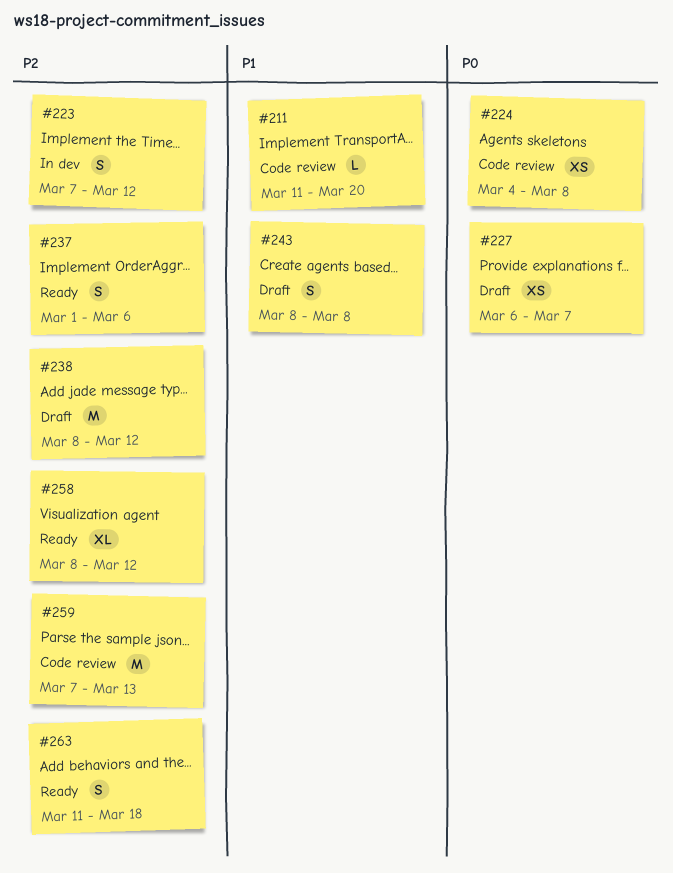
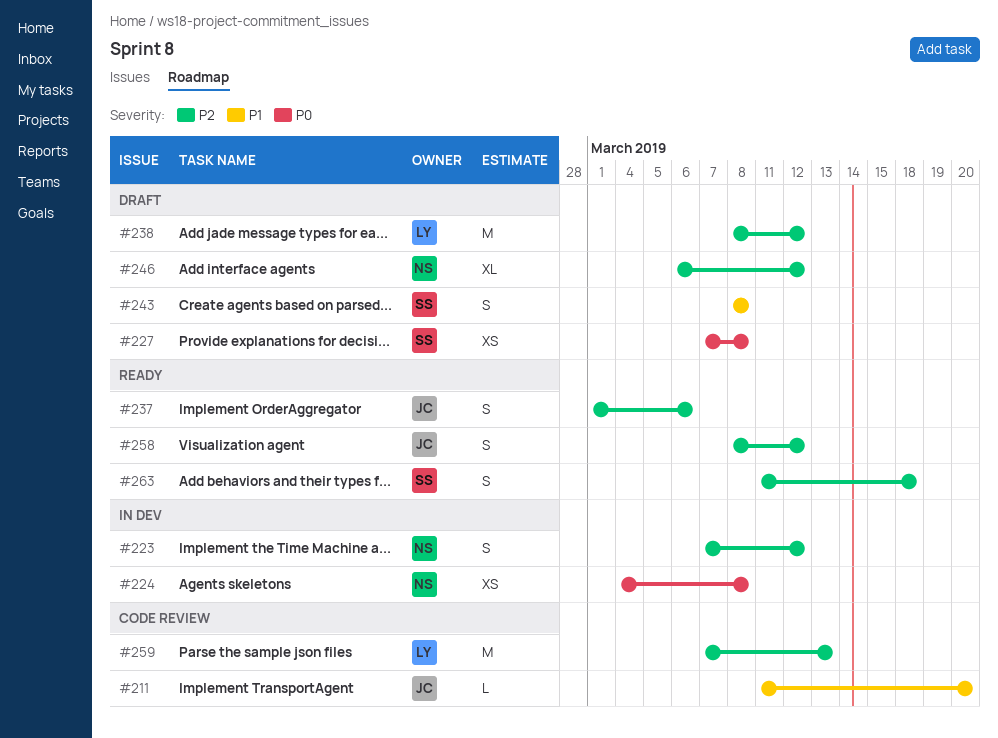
#224, status: Code review -> In dev
#227, start: Mar 6 -> Mar 7
#227, due: Mar 7 -> Mar 8
#246: none -> present
#258, estimate: XL -> S

